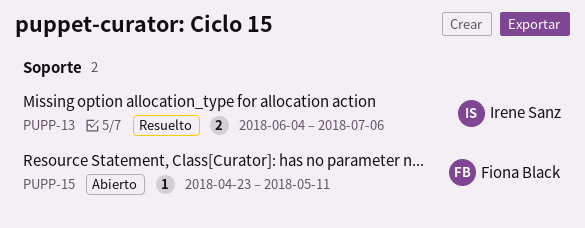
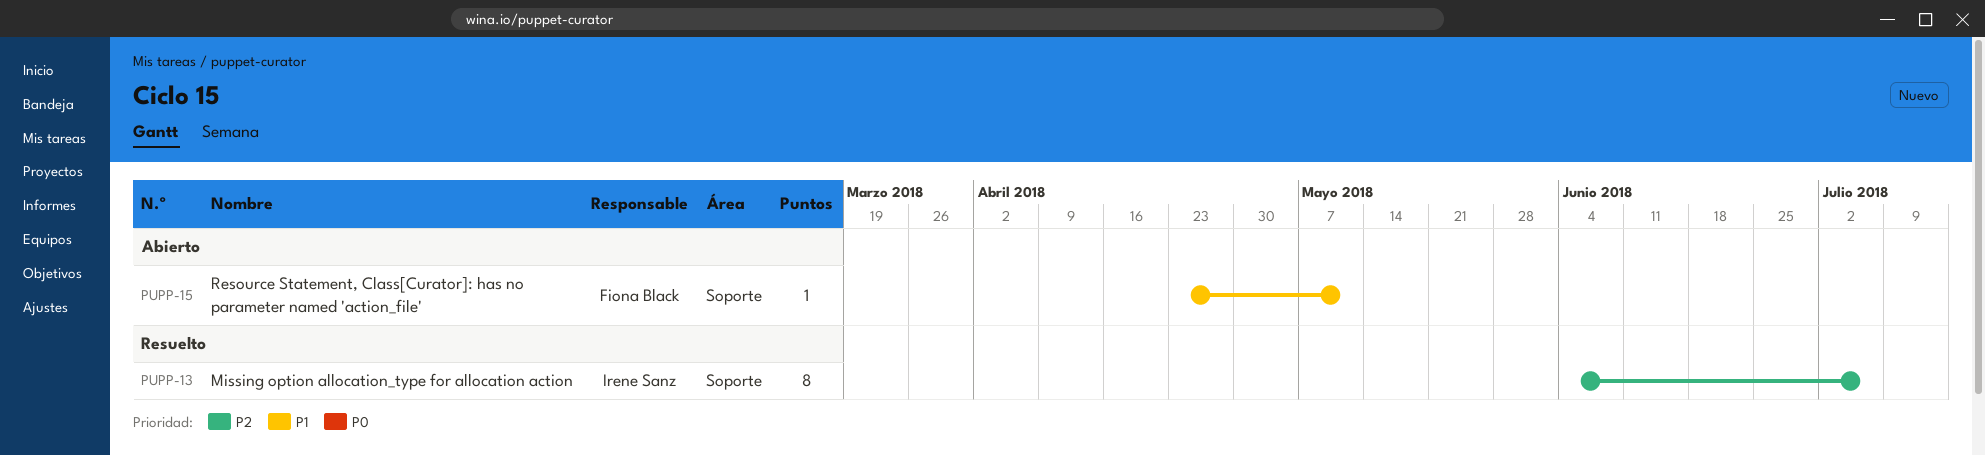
PUPP-13, estimate: 2 -> 8

